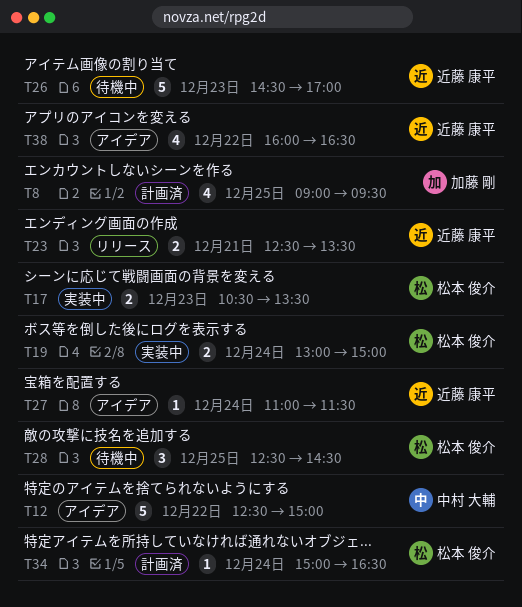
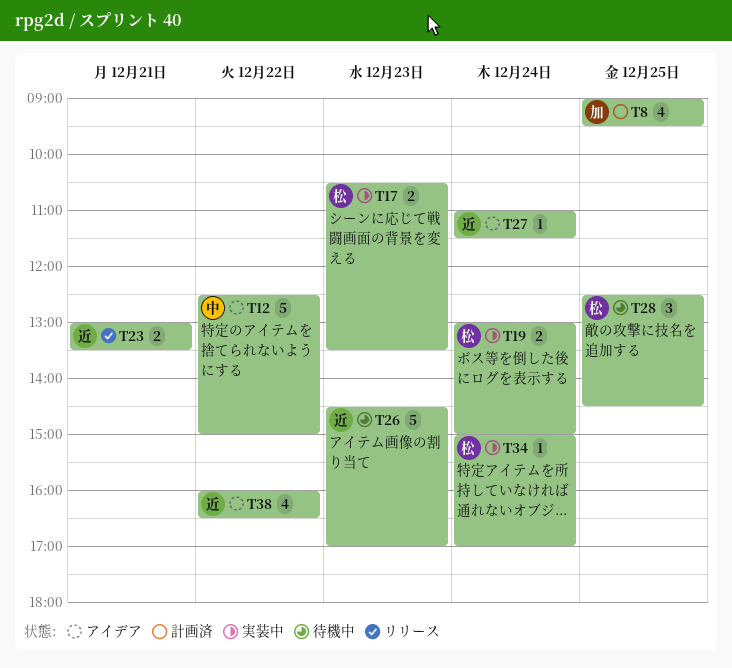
T23, begins: 12:30 -> 13:00
T34, status: 計画済 -> 実装中
T34, ends: 16:30 -> 17:00

